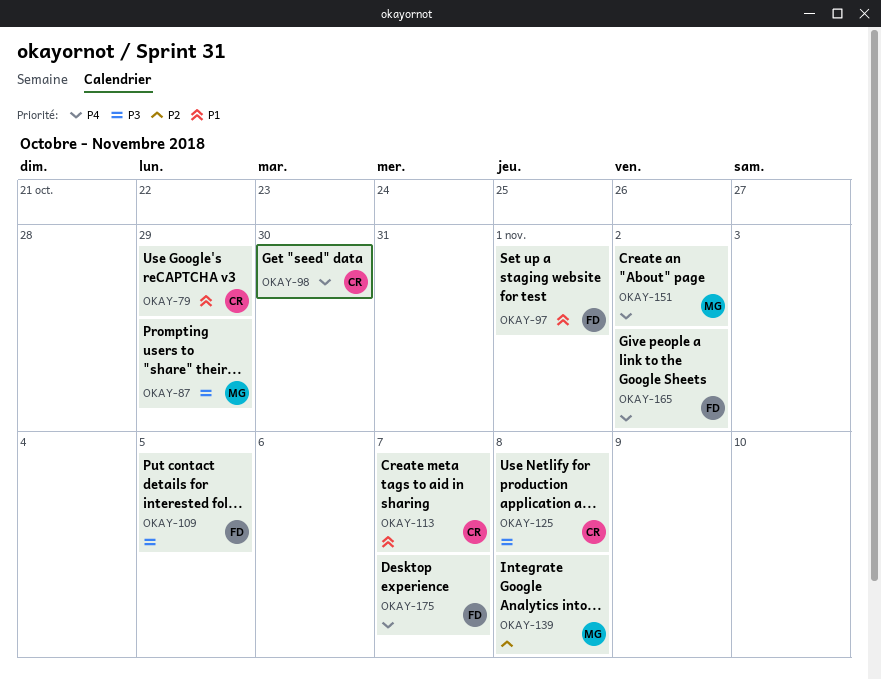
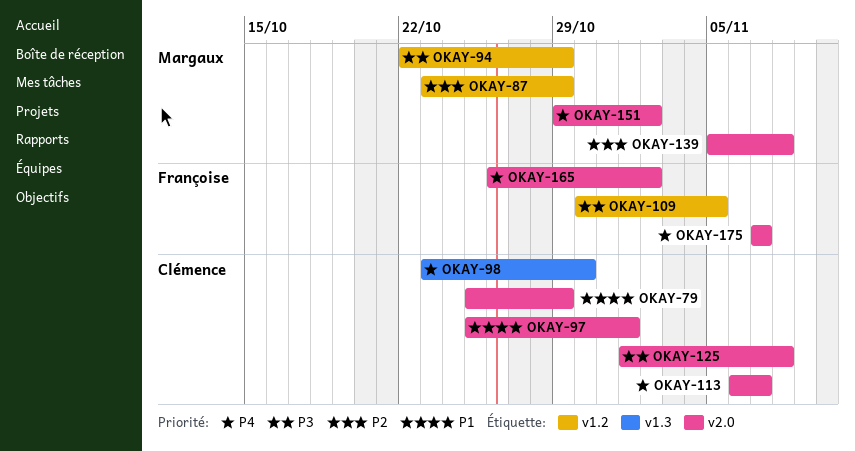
OKAY-87, priority: P3 -> P2
OKAY-94: none -> present
OKAY-97, owner: Françoise -> Clémence
OKAY-113, priority: P1 -> P4

